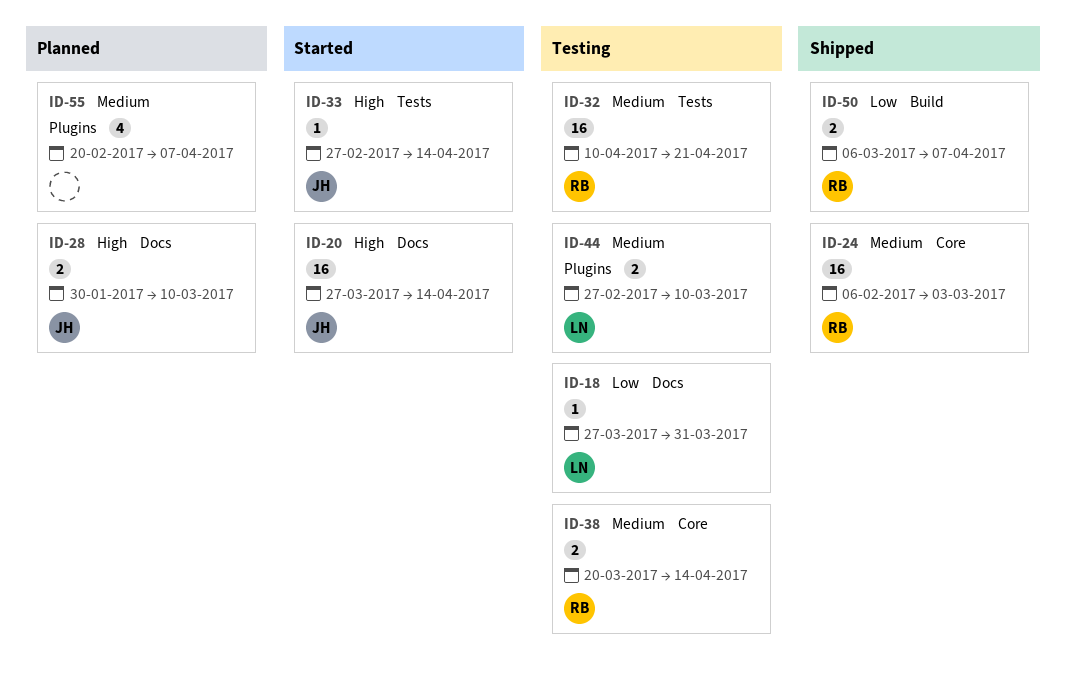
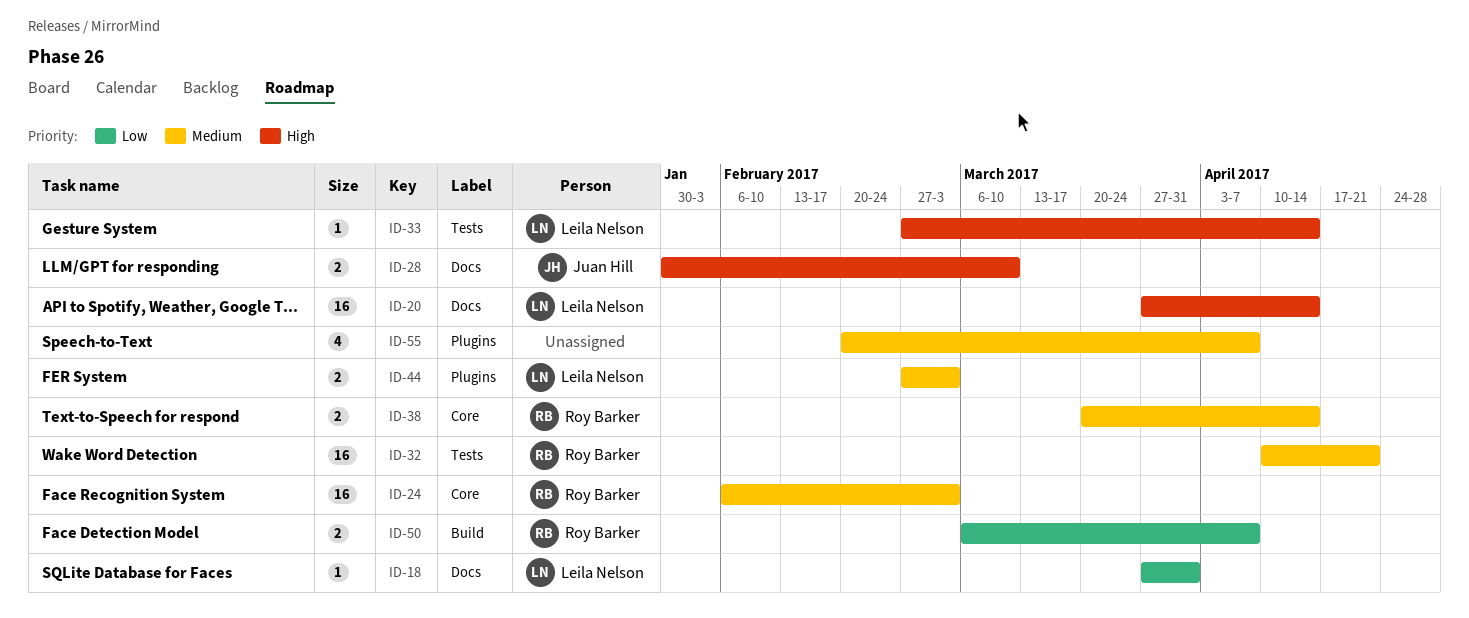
ID-20, owner: Juan Hill -> Leila Nelson
ID-33, owner: Juan Hill -> Leila Nelson
ID-44, due: Mar 10 -> Mar 3

